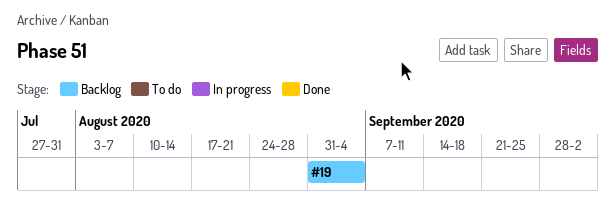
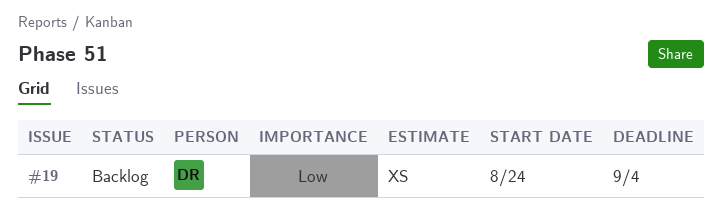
#19, start: Aug 31 -> Aug 24

